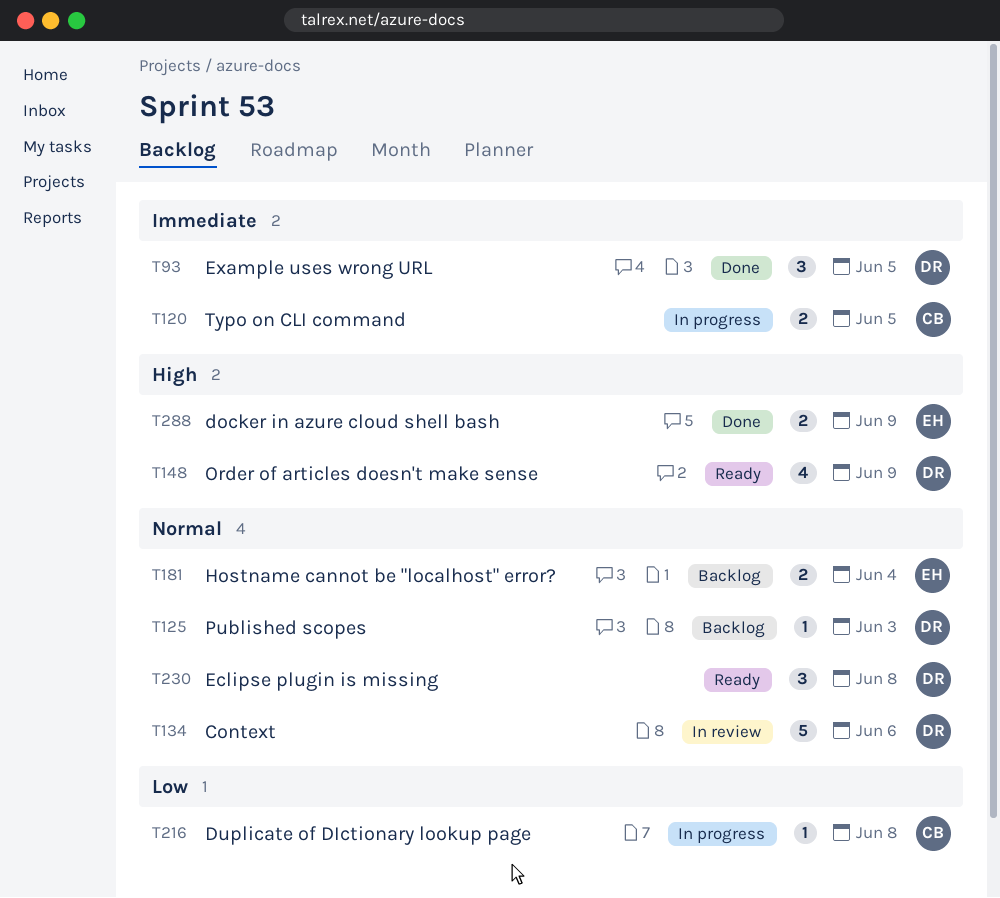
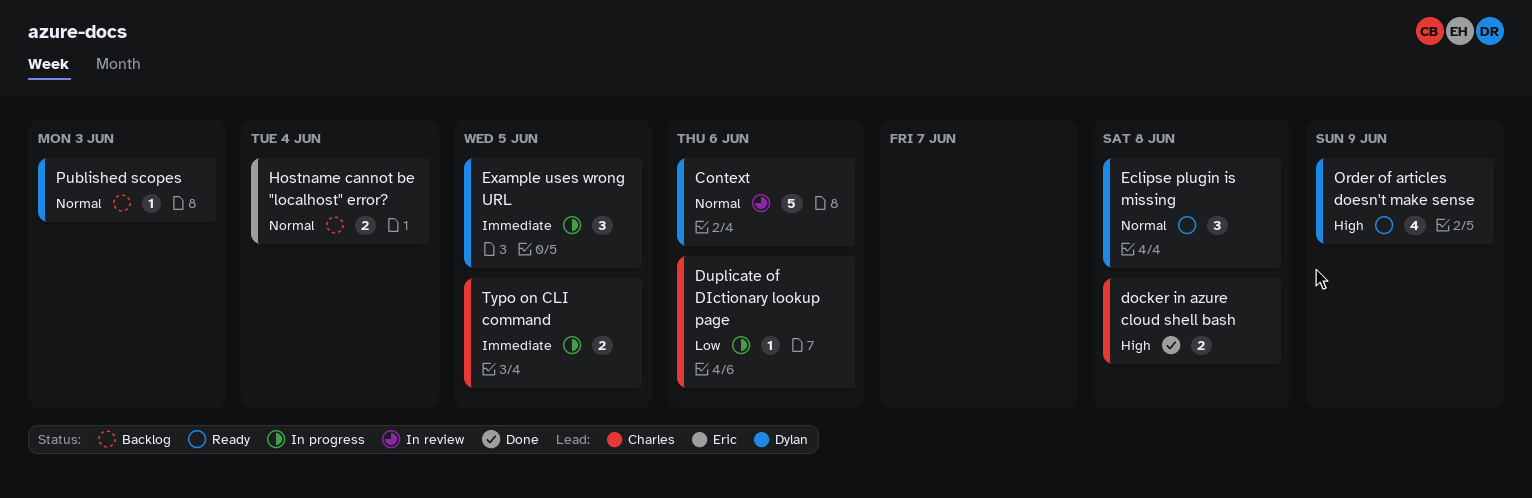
docker in azure cloud shell bash, owner: Eric -> Charles
docker in azure cloud shell bash, due: Jun 9 -> Jun 8
Duplicate of DIctionary lookup page, due: Jun 8 -> Jun 6
Example uses wrong URL, status: Done -> In progress

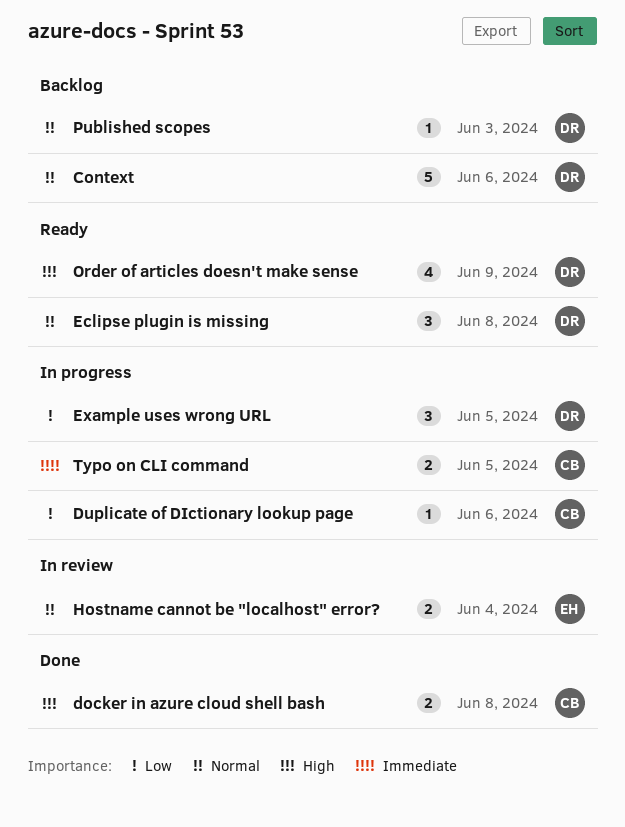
Context, status: In review -> Backlog
Example uses wrong URL, priority: Immediate -> Low
Hostname cannot be "localhost" error?, status: Backlog -> In review

